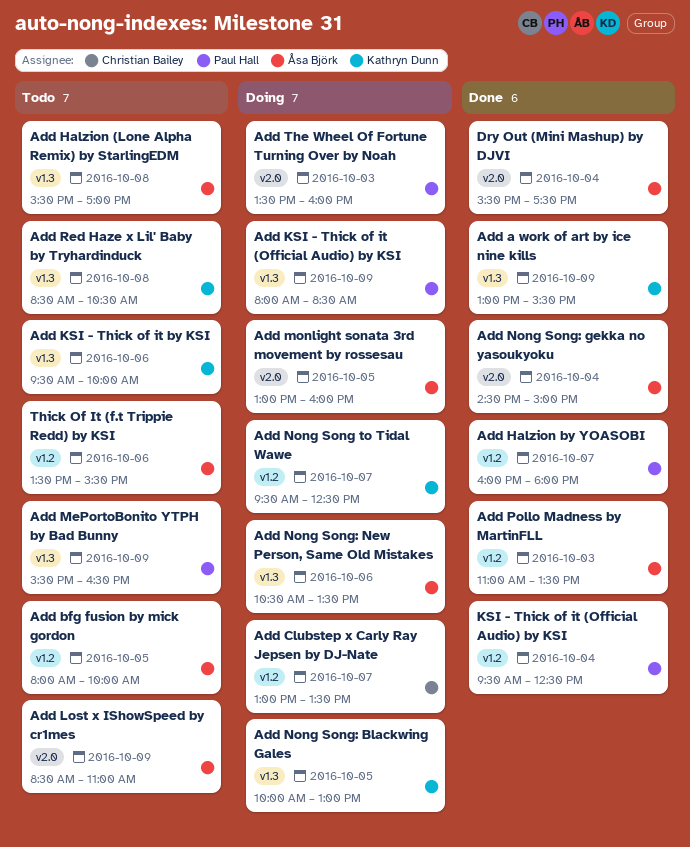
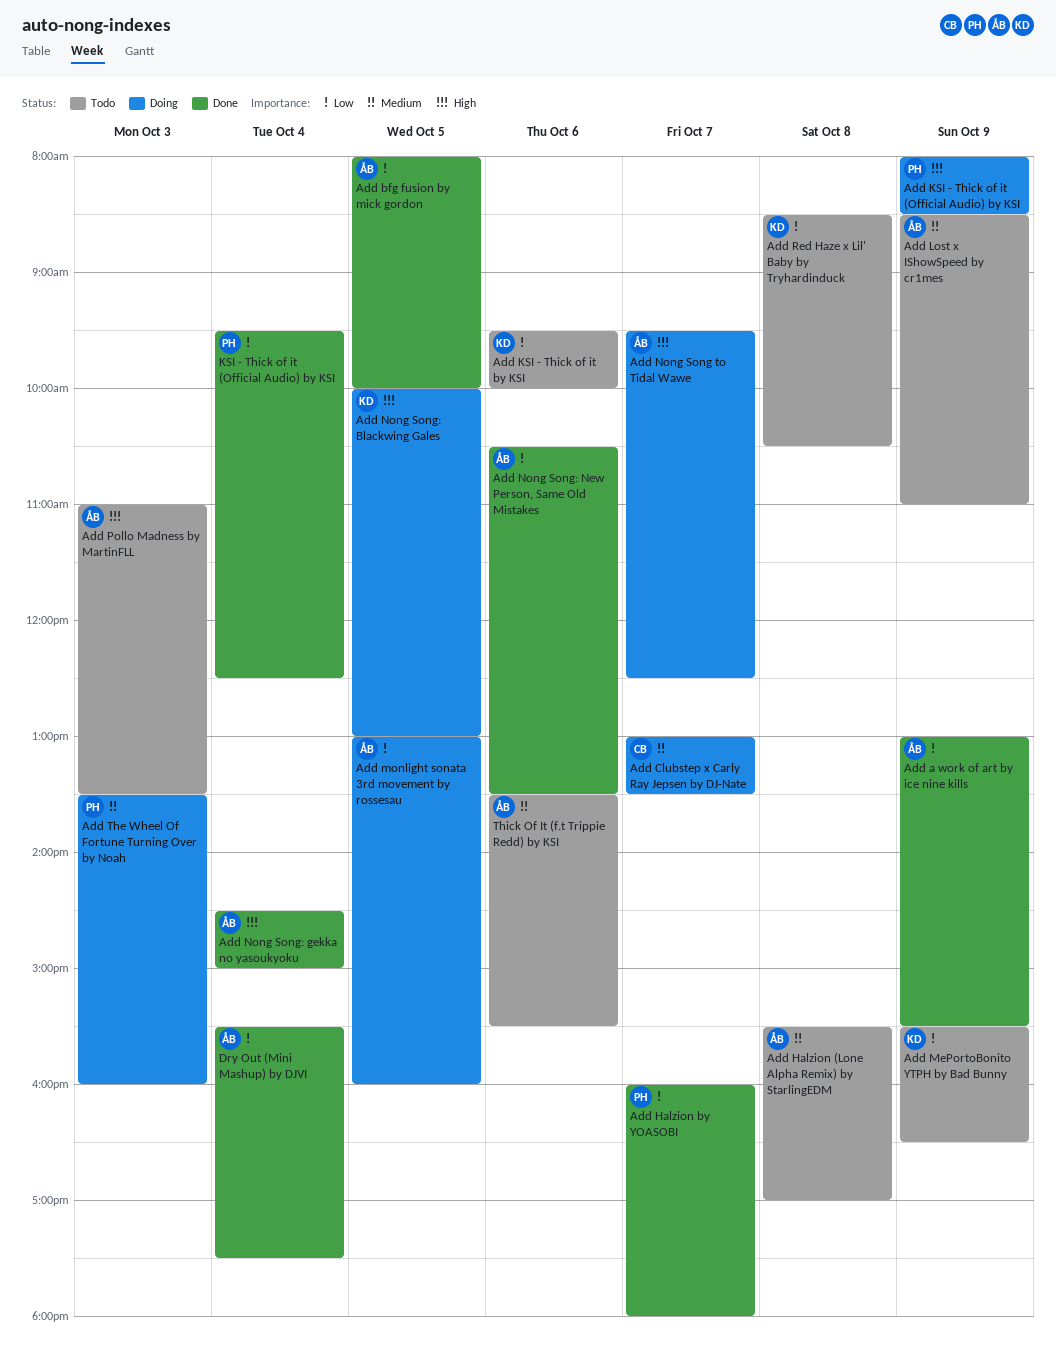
Add a work of art by ice nine kills, owner: Kathryn Dunn -> Åsa Björk
Add bfg fusion by mick gordon, status: Todo -> Done
Add MePortoBonito YTPH by Bad Bunny, owner: Paul Hall -> Kathryn Dunn
Add Nong Song to Tidal Wawe, owner: Kathryn Dunn -> Åsa Björk
Add Nong Song: New Person, Same Old Mistakes, status: Doing -> Done
Add Pollo Madness by MartinFLL, status: Done -> Todo

